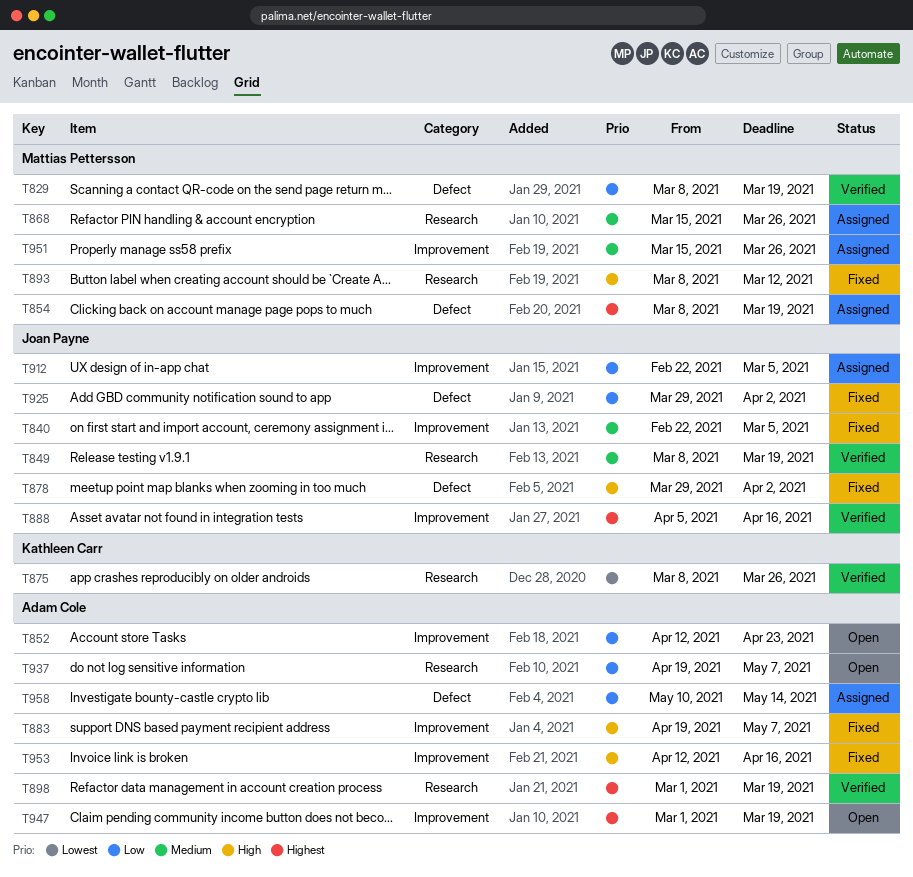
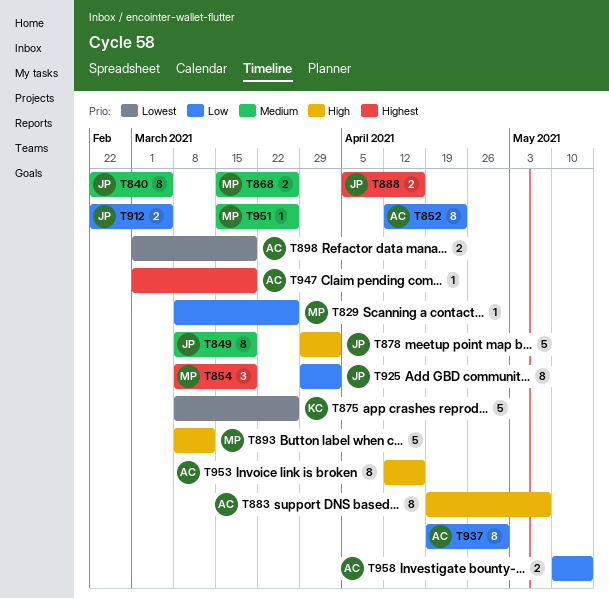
T829, due: Mar 19 -> Mar 26
T898, priority: Highest -> Lowest
T937, due: May 7 -> Apr 30

